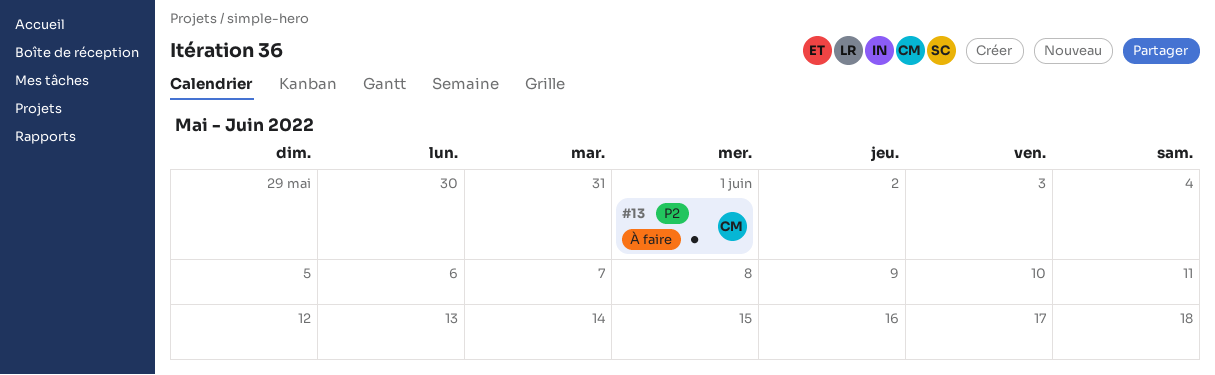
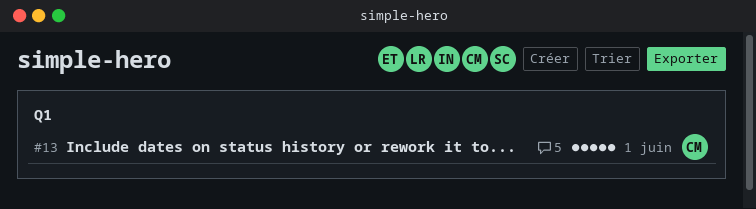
#13, estimate: 1 -> 5

